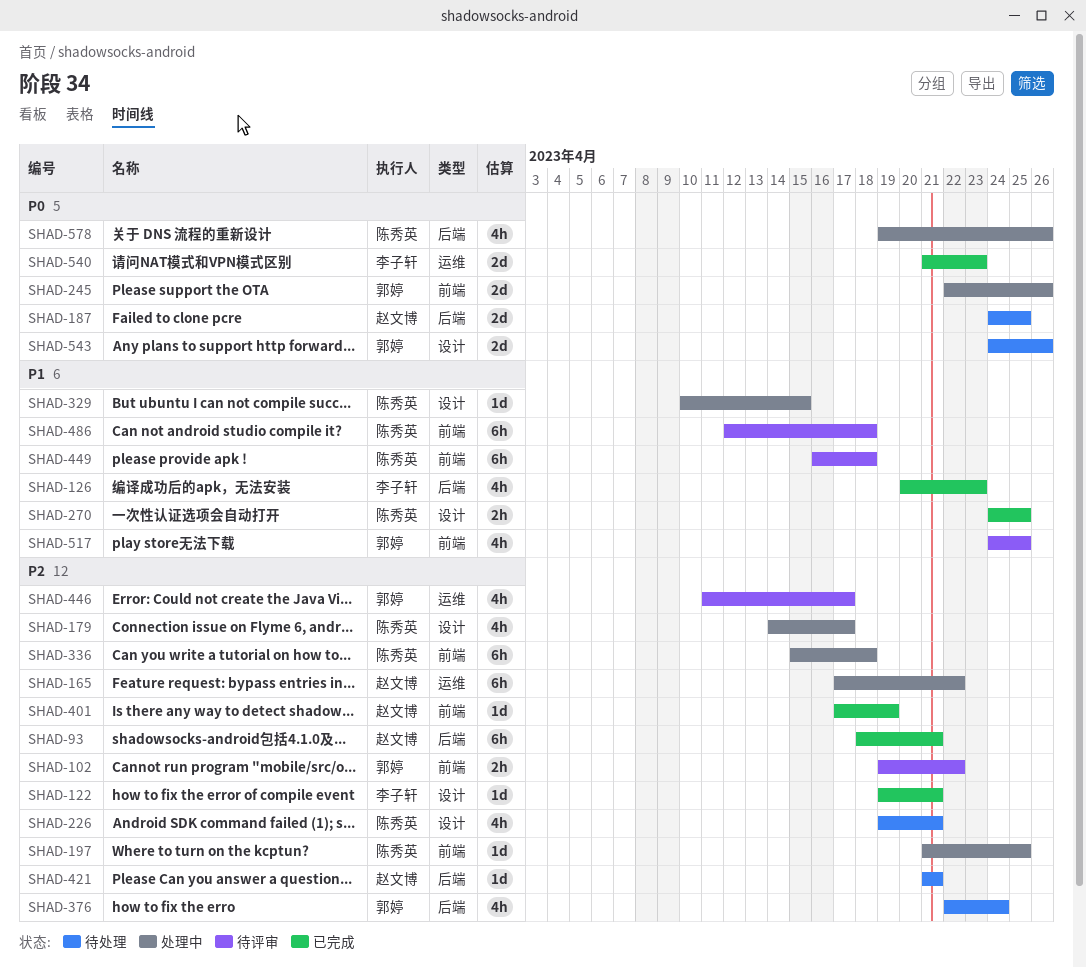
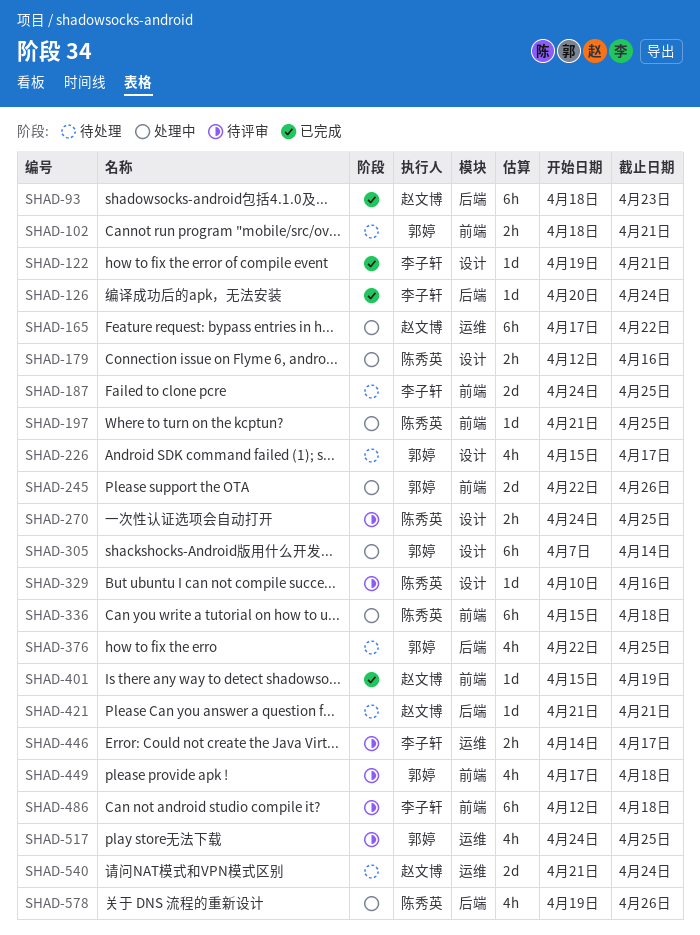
SHAD-93, due: Apr 21 -> Apr 23
SHAD-102, status: 待评审 -> 待处理
SHAD-102, start: Apr 19 -> Apr 18
SHAD-102, due: Apr 22 -> Apr 21
SHAD-126, estimate: 4h -> 1d
SHAD-126, due: Apr 23 -> Apr 24
SHAD-179, estimate: 4h -> 2h
SHAD-179, start: Apr 14 -> Apr 12
SHAD-179, due: Apr 17 -> Apr 16
SHAD-187, owner: 赵文博 -> 李子轩
SHAD-187, label: 后端 -> 前端
SHAD-226, owner: 陈秀英 -> 郭婷
SHAD-226, start: Apr 19 -> Apr 15
SHAD-226, due: Apr 21 -> Apr 17
SHAD-270, status: 已完成 -> 待评审
SHAD-305: none -> present
SHAD-329, status: 处理中 -> 待评审
SHAD-329, due: Apr 15 -> Apr 16
SHAD-376, due: Apr 24 -> Apr 25
SHAD-401, start: Apr 17 -> Apr 15
SHAD-446, owner: 郭婷 -> 李子轩
SHAD-446, estimate: 4h -> 2h
SHAD-446, start: Apr 11 -> Apr 14
SHAD-449, owner: 陈秀英 -> 郭婷
SHAD-449, estimate: 6h -> 4h
SHAD-449, start: Apr 16 -> Apr 17
SHAD-486, owner: 陈秀英 -> 李子轩
SHAD-517, label: 前端 -> 运维
SHAD-540, status: 已完成 -> 待处理
SHAD-540, owner: 李子轩 -> 赵文博
SHAD-540, due: Apr 23 -> Apr 24
SHAD-543: present -> none

